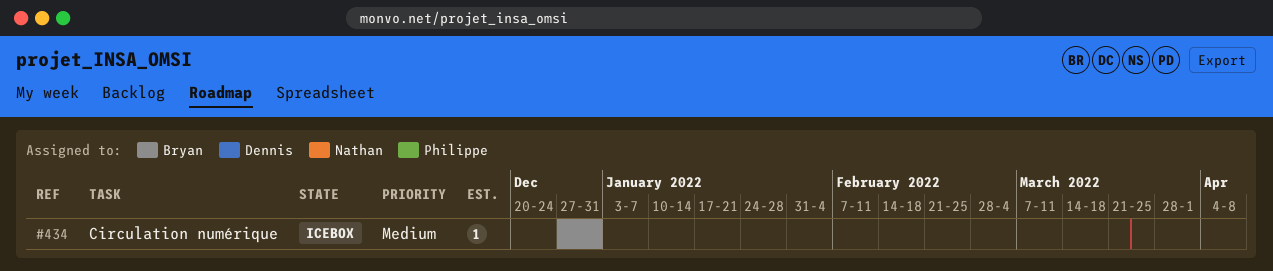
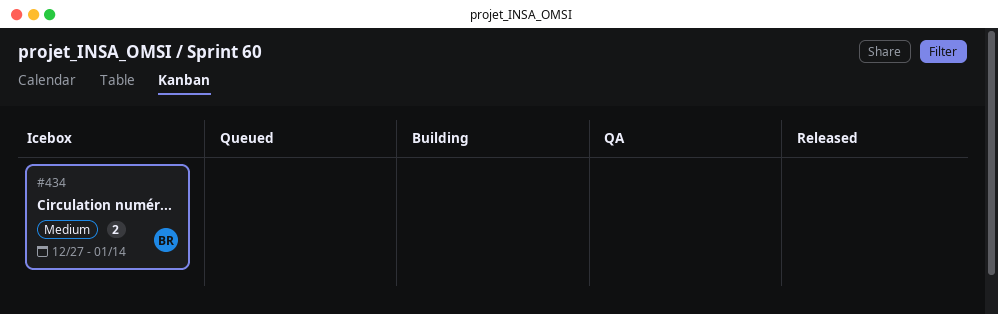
#434, estimate: 1 -> 2
#434, due: Dec 31 -> Jan 14

